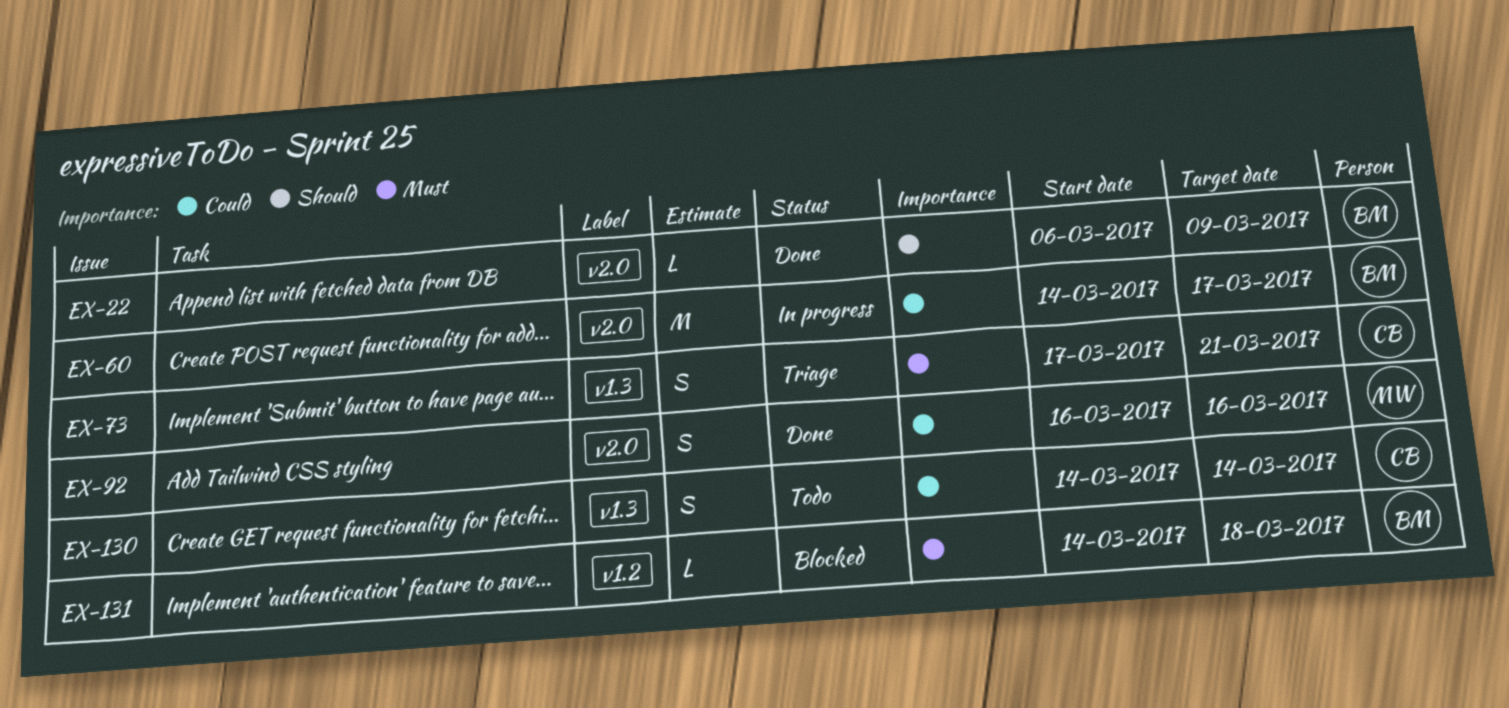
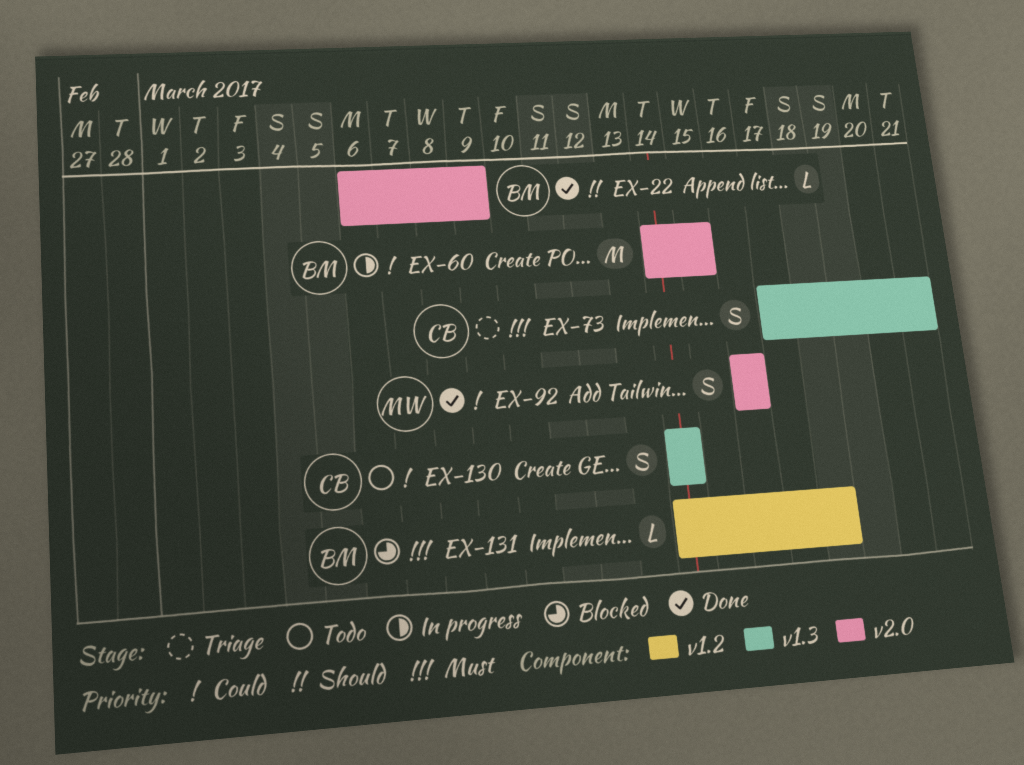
EX-60, due: Mar 17 -> Mar 15

